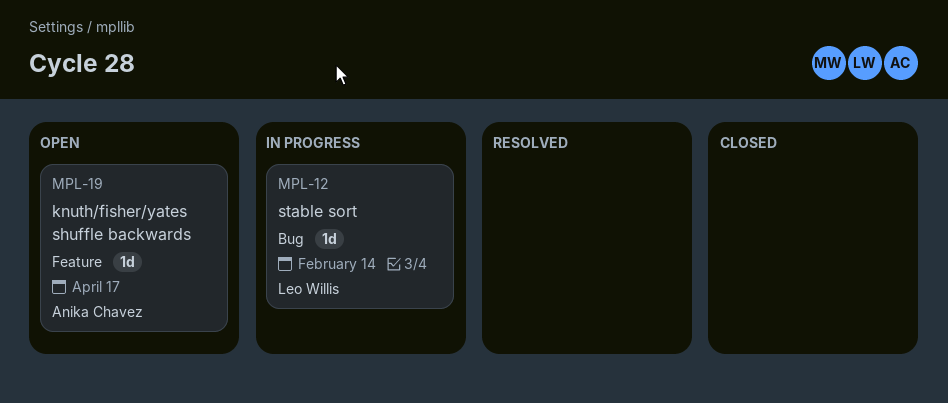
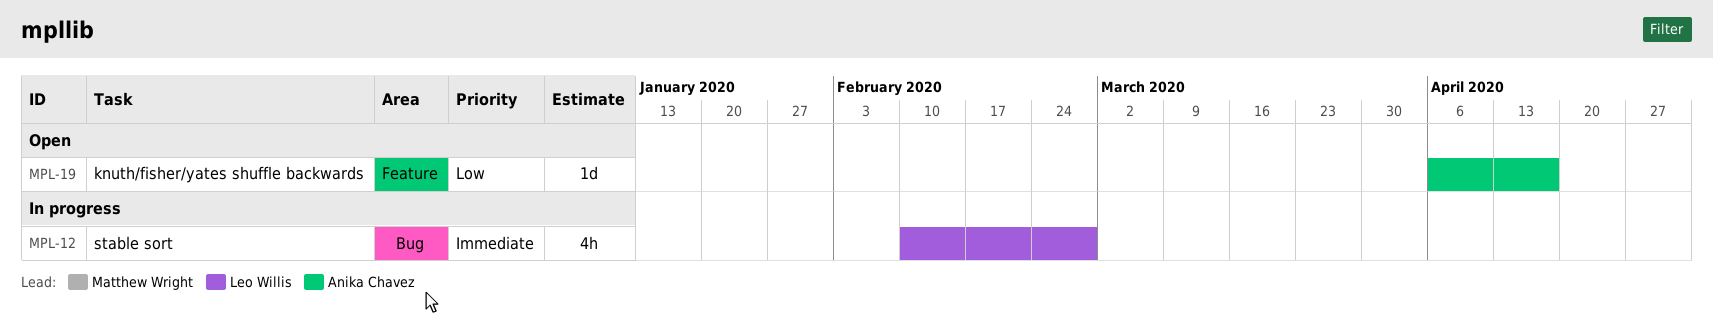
MPL-12, estimate: 1d -> 4h
MPL-12, due: Feb 14 -> Feb 28

